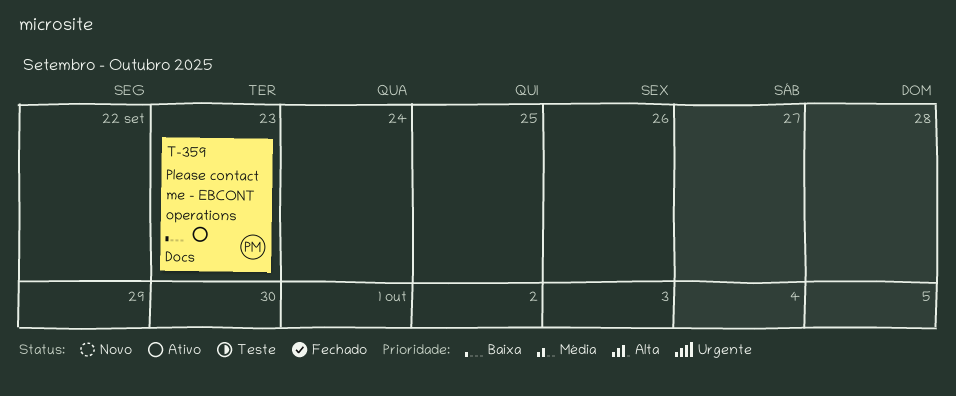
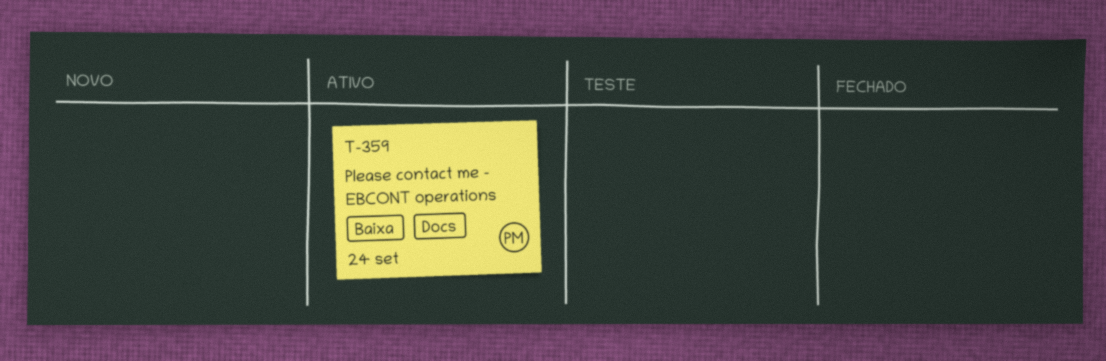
T-359, due: Sep 23 -> Sep 24

